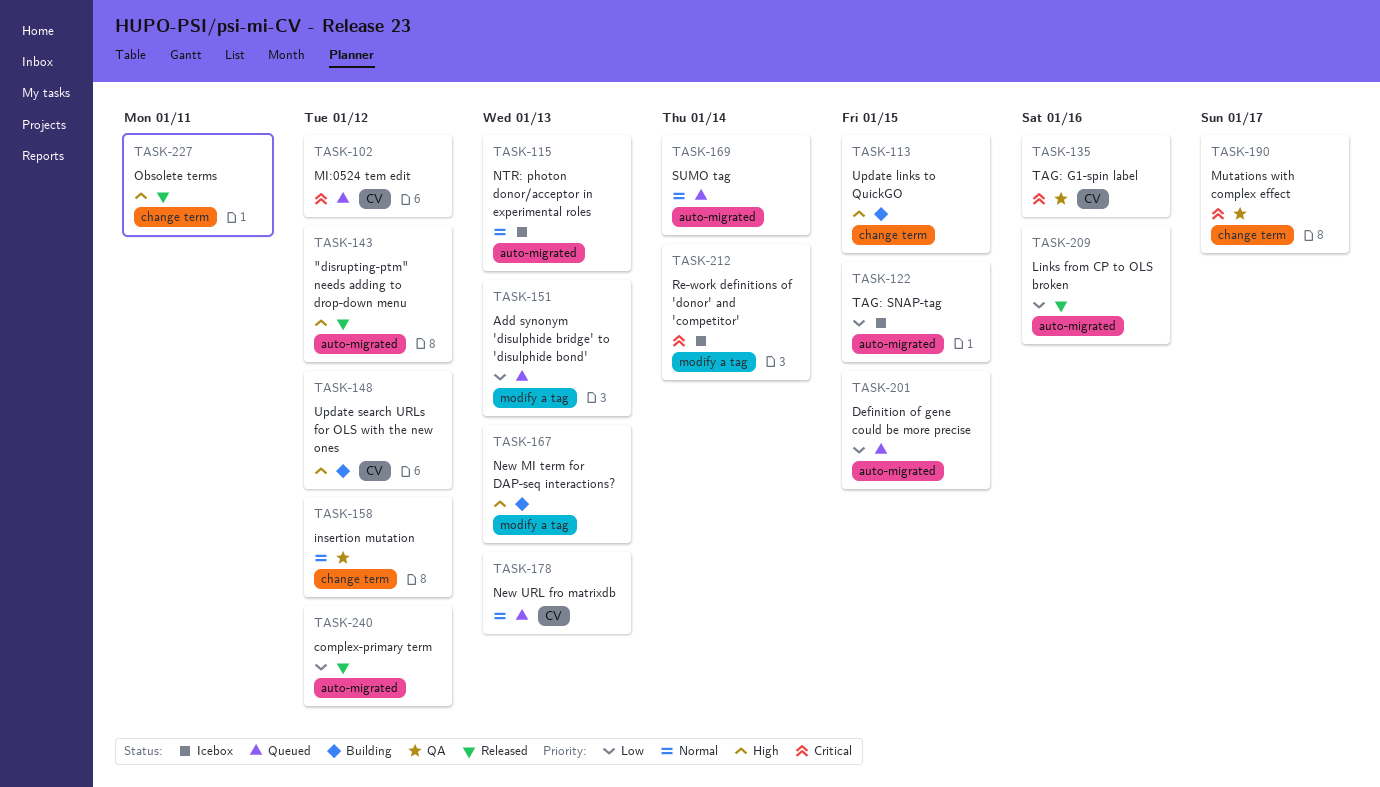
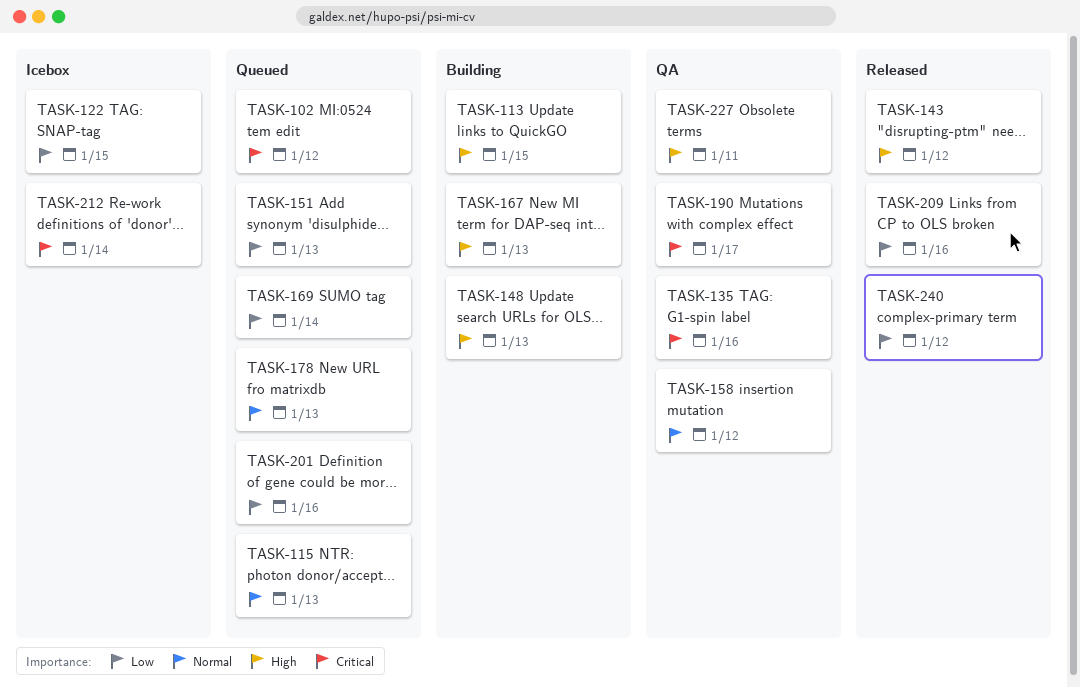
TASK-115, status: Icebox -> Queued
TASK-148, due: Jan 12 -> Jan 13
TASK-169, priority: Normal -> Low
TASK-201, due: Jan 15 -> Jan 16
TASK-227, status: Released -> QA

